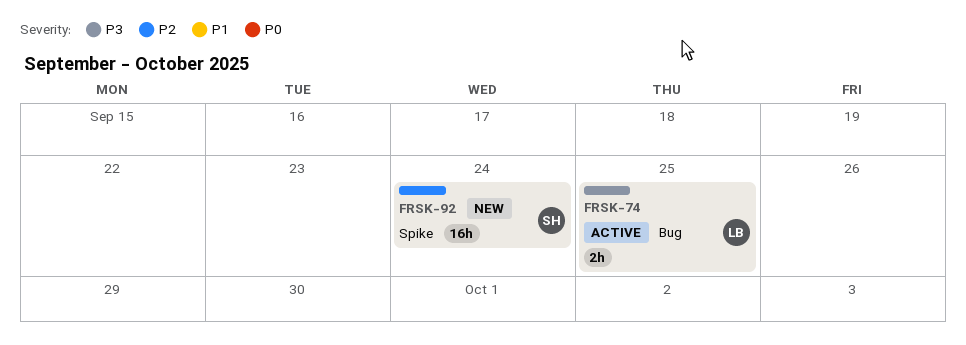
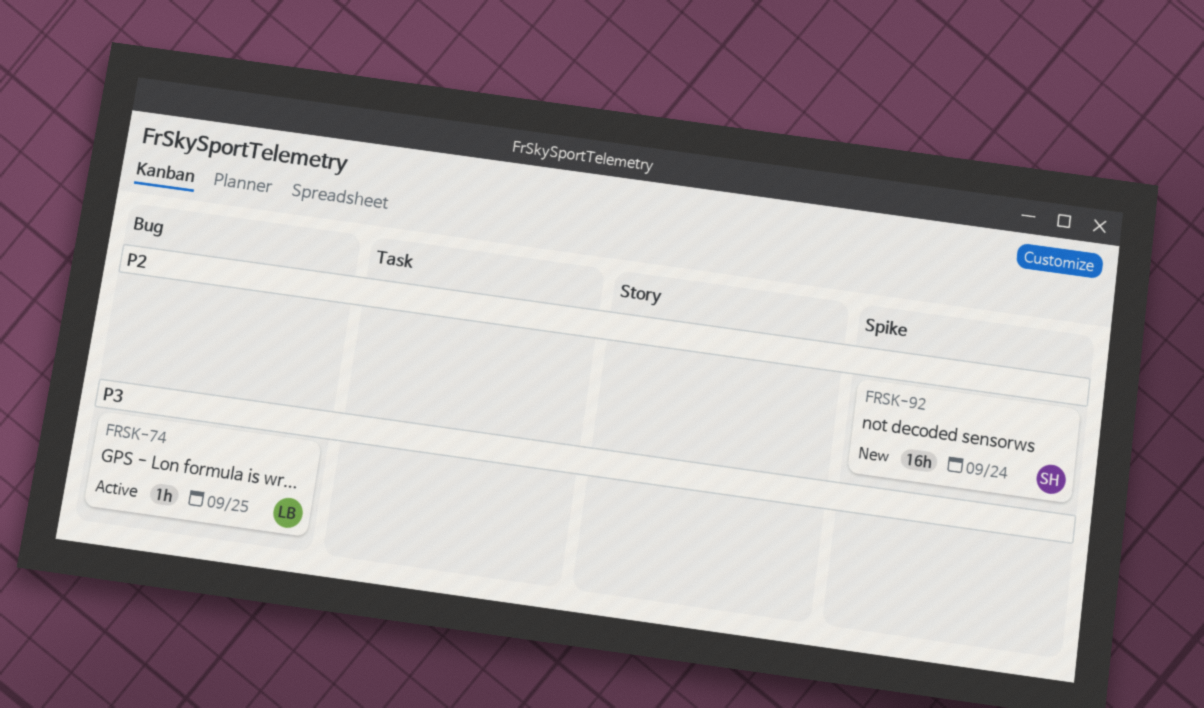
FRSK-74, estimate: 2h -> 1h

